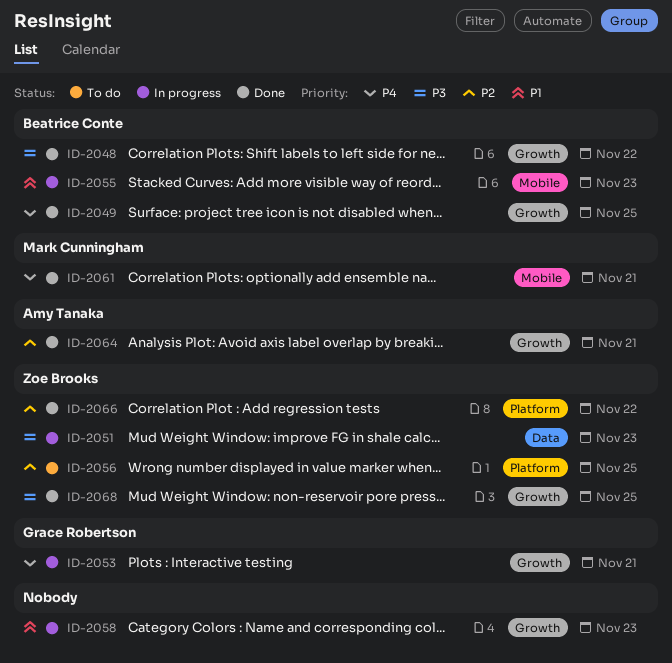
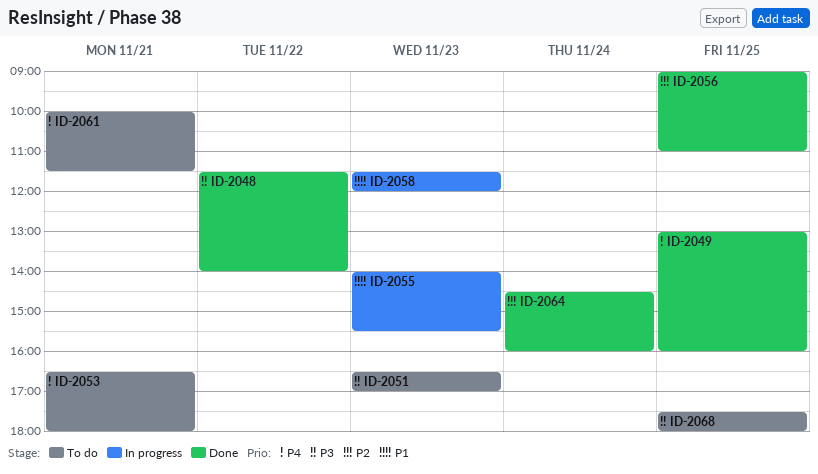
ID-2051, status: In progress -> To do
ID-2053, status: In progress -> To do
ID-2056, status: To do -> Done
ID-2061, status: Done -> To do
ID-2064, day: Nov 21 -> Nov 24
ID-2066: present -> none
ID-2068, status: Done -> To do

